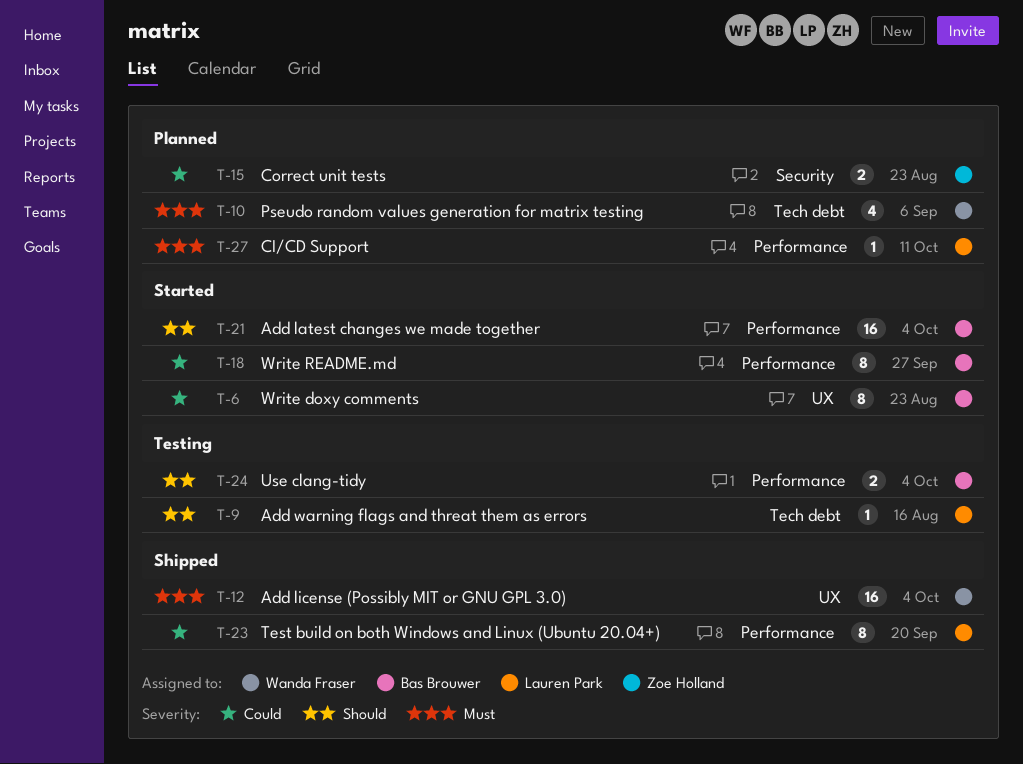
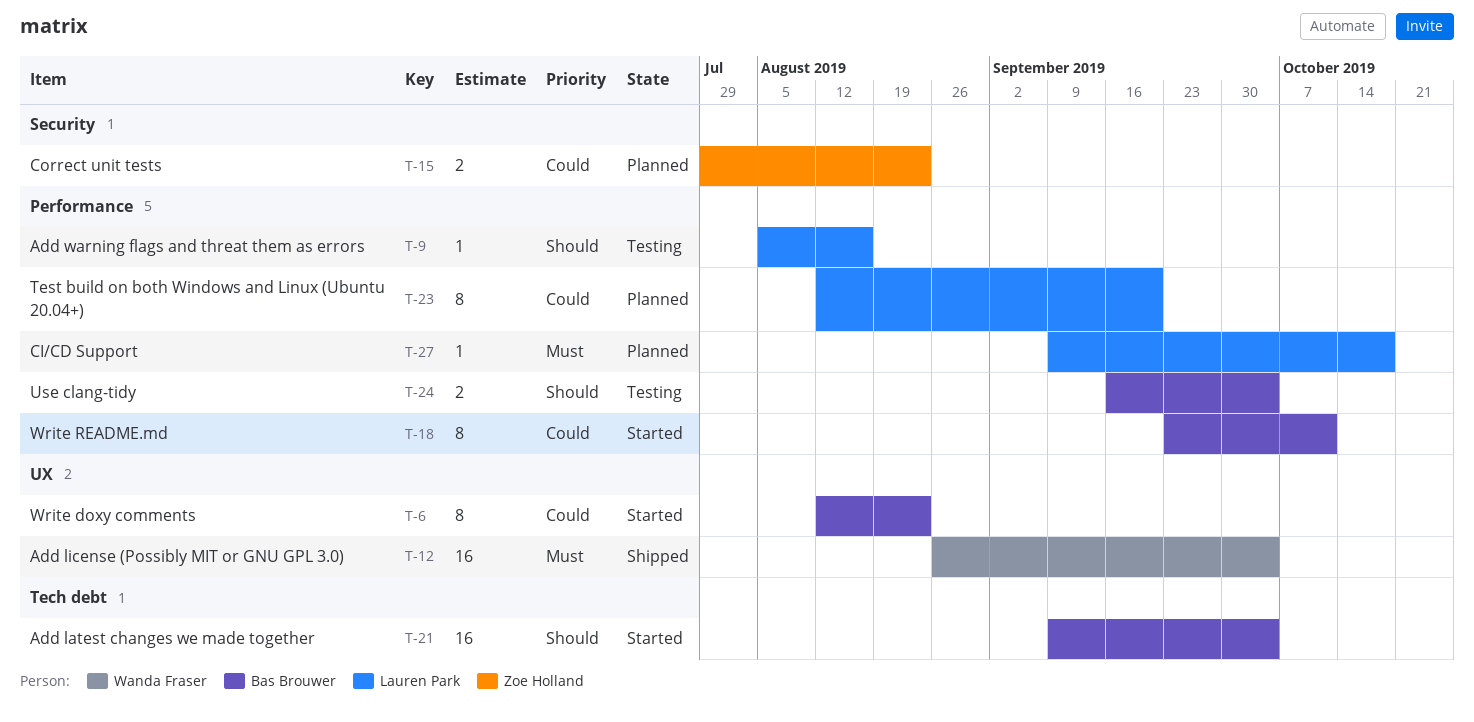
T-9, label: Tech debt -> Performance
T-10: present -> none
T-18, due: Sep 27 -> Oct 11
T-21, label: Performance -> Tech debt
T-23, status: Shipped -> Planned
T-27, due: Oct 11 -> Oct 18

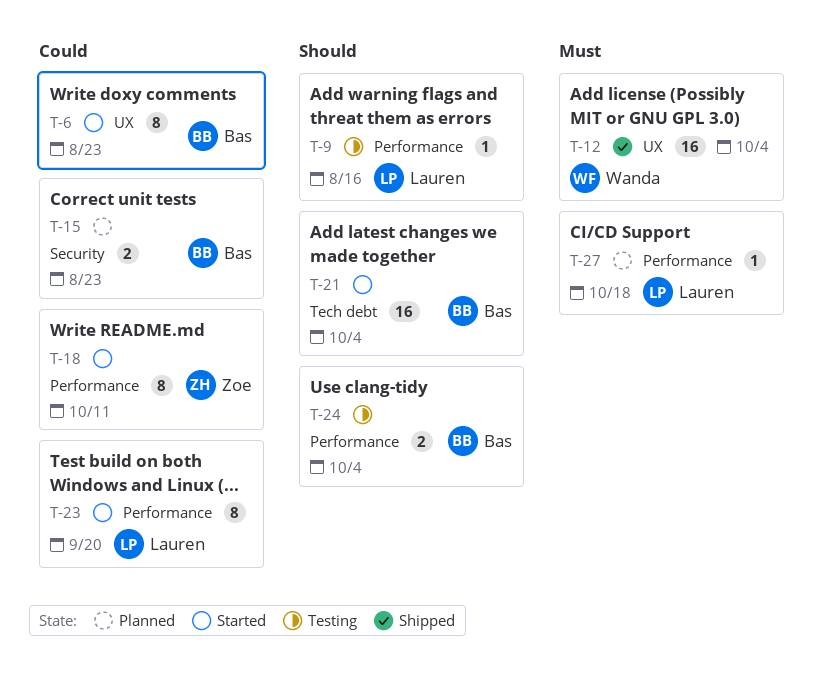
T-15, owner: Zoe Holland -> Bas Brouwer
T-18, owner: Bas Brouwer -> Zoe Holland
T-23, status: Planned -> Started

